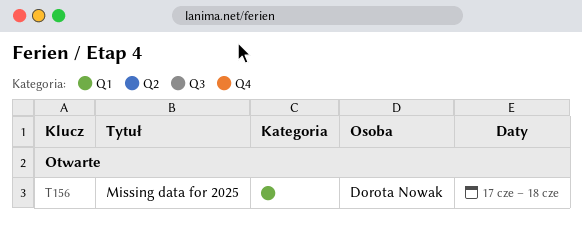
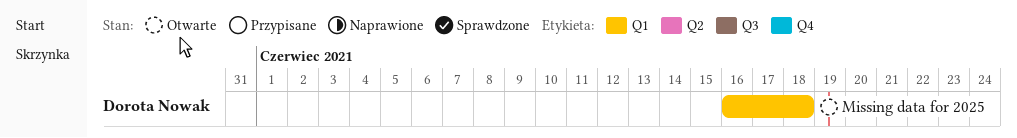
Missing data for 2025, start: Jun 17 -> Jun 16

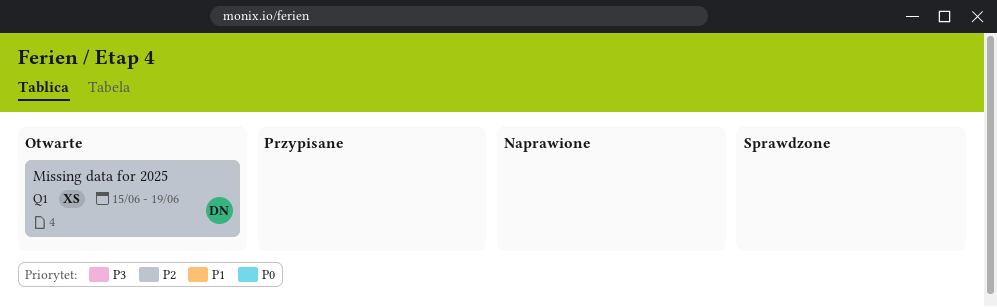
Missing data for 2025, start: Jun 16 -> Jun 15
Missing data for 2025, due: Jun 18 -> Jun 19

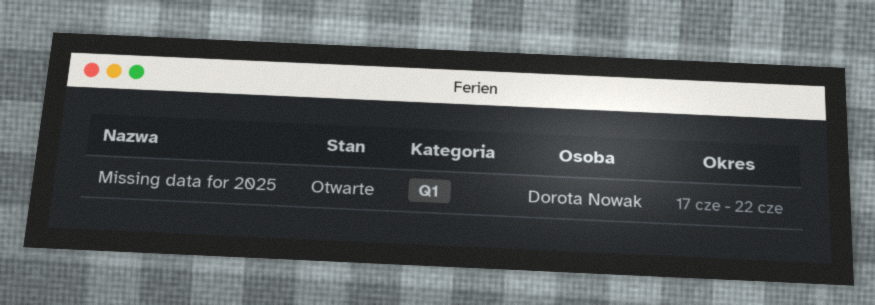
Missing data for 2025, start: Jun 15 -> Jun 17
Missing data for 2025, due: Jun 19 -> Jun 22

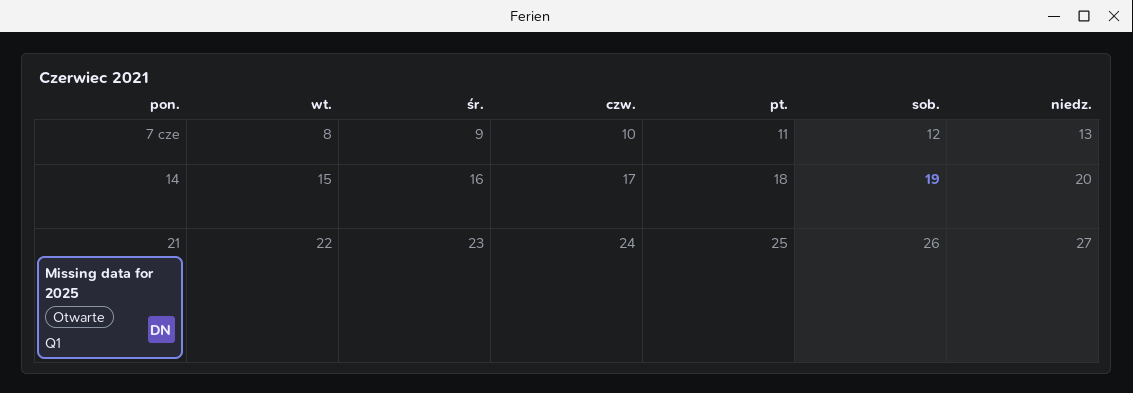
Missing data for 2025, due: Jun 22 -> Jun 21

